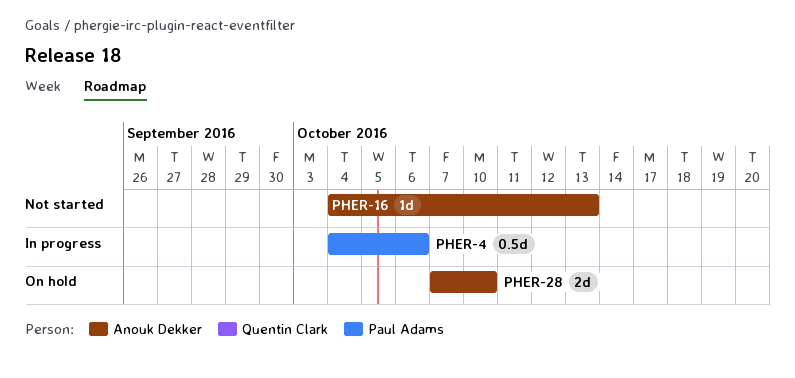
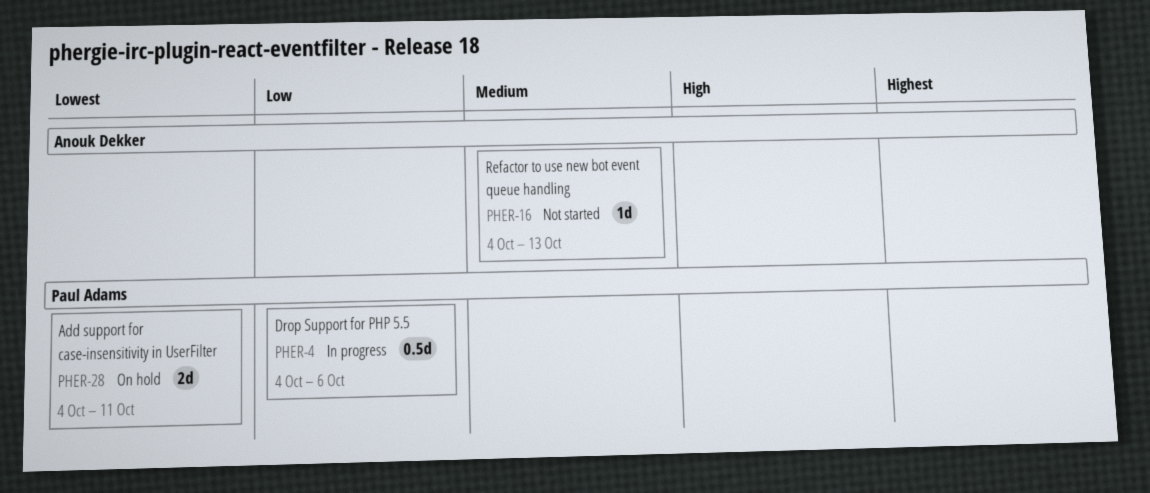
PHER-28, owner: Anouk Dekker -> Paul Adams
PHER-28, start: Oct 7 -> Oct 4
PHER-28, due: Oct 10 -> Oct 11

